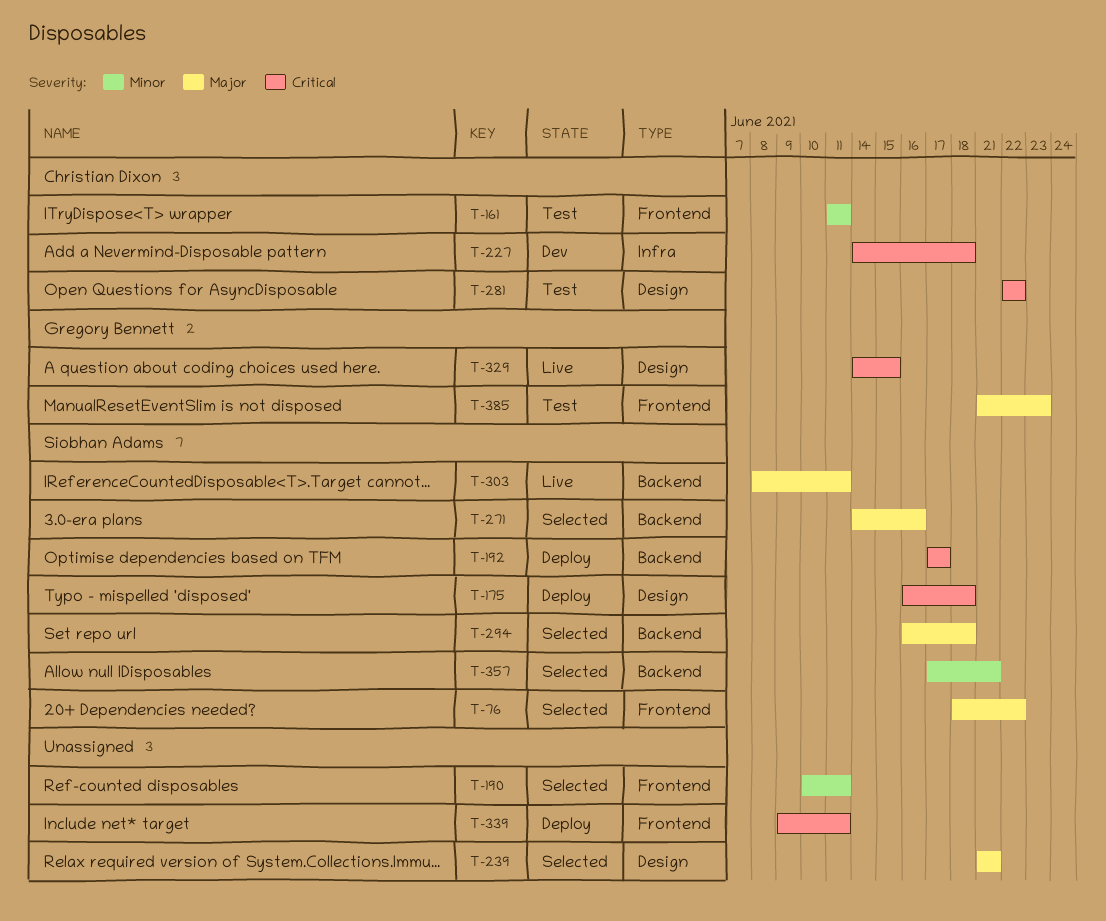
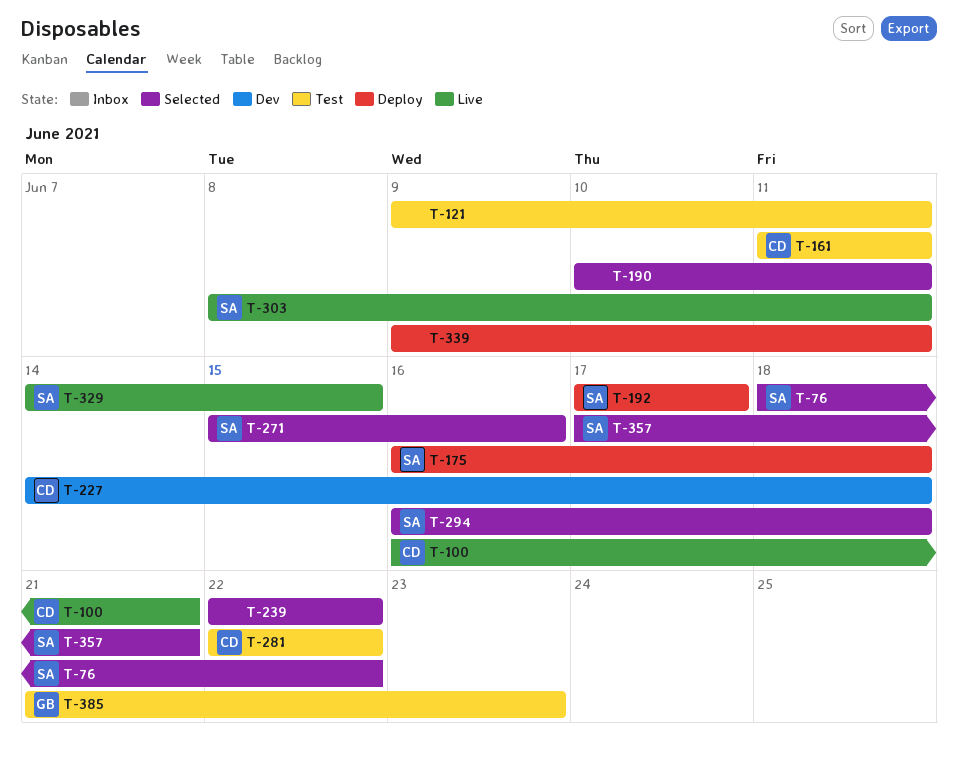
T-100: none -> present
T-121: none -> present
T-239, start: Jun 21 -> Jun 22
T-239, due: Jun 21 -> Jun 22
T-271, start: Jun 14 -> Jun 15
T-329, owner: Gregory Bennett -> Siobhan Adams

